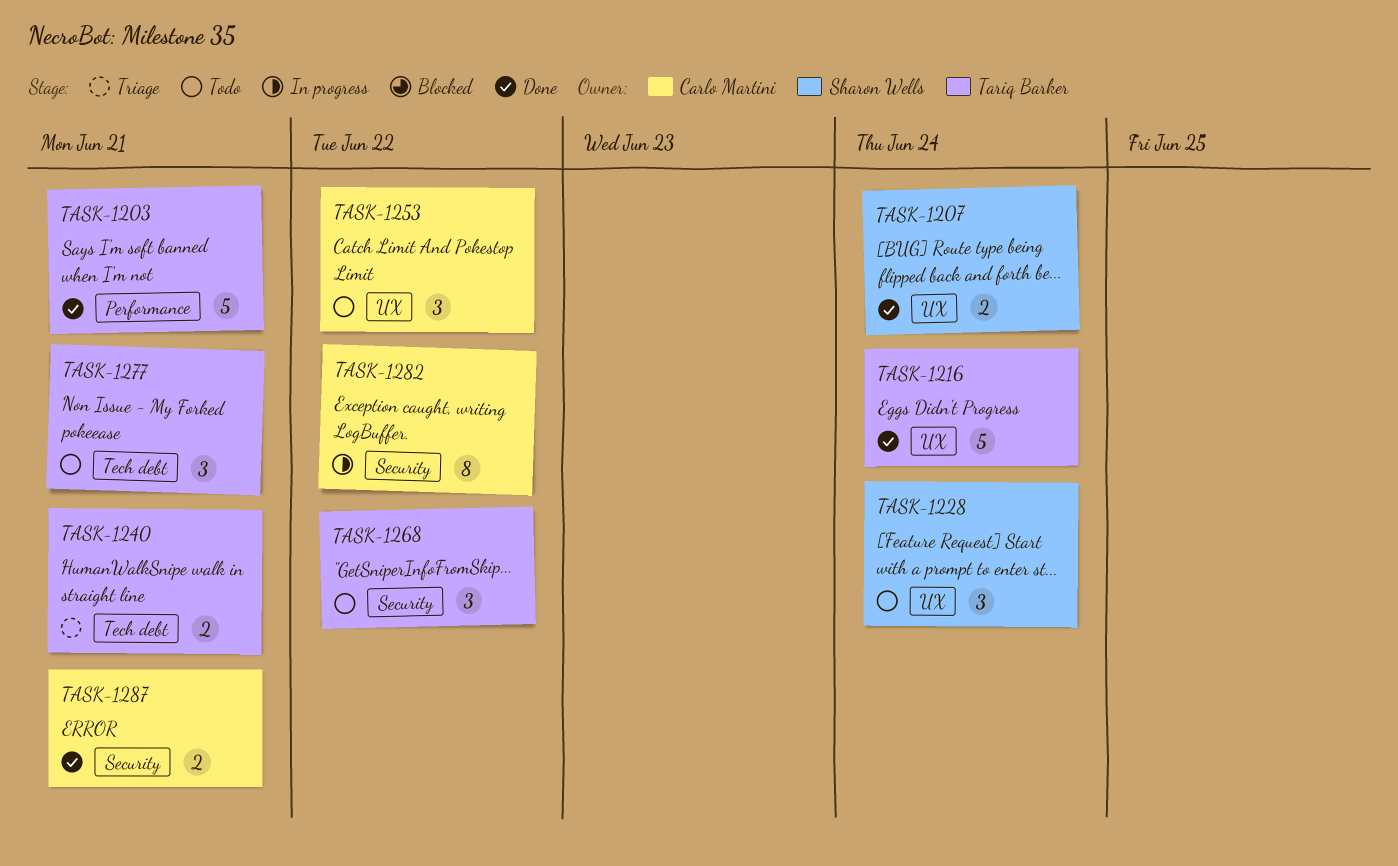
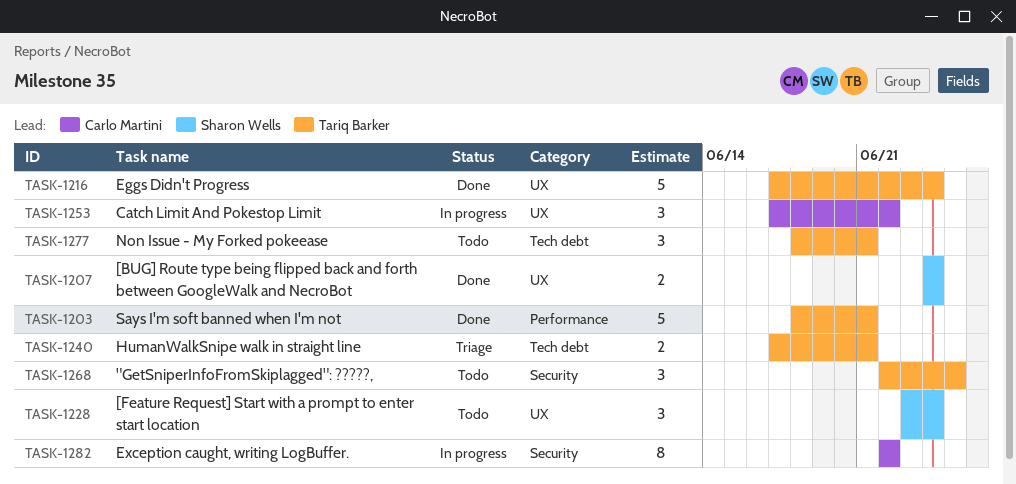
TASK-1253, status: Todo -> In progress
TASK-1268, due: Jun 22 -> Jun 25
TASK-1287: present -> none

